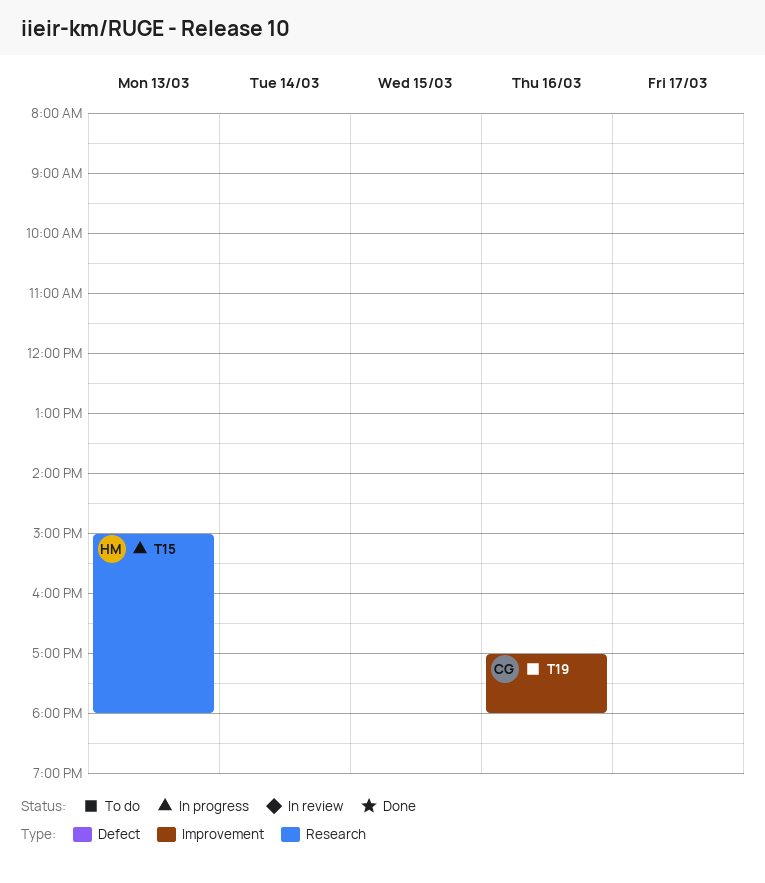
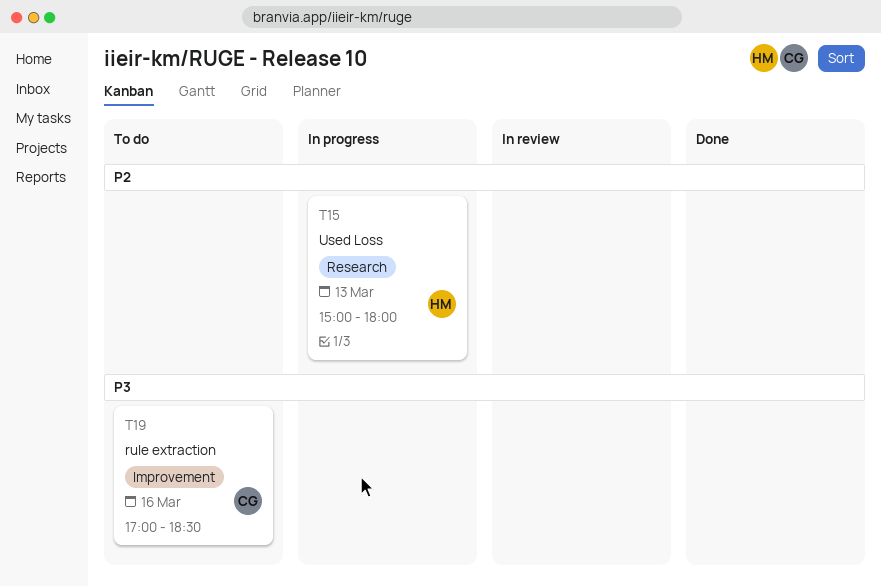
T19, ends: 18:00 -> 18:30

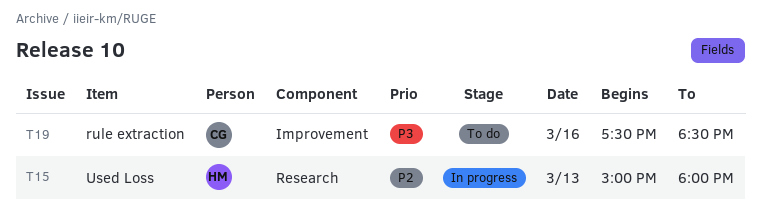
T19, begins: 17:00 -> 17:30

